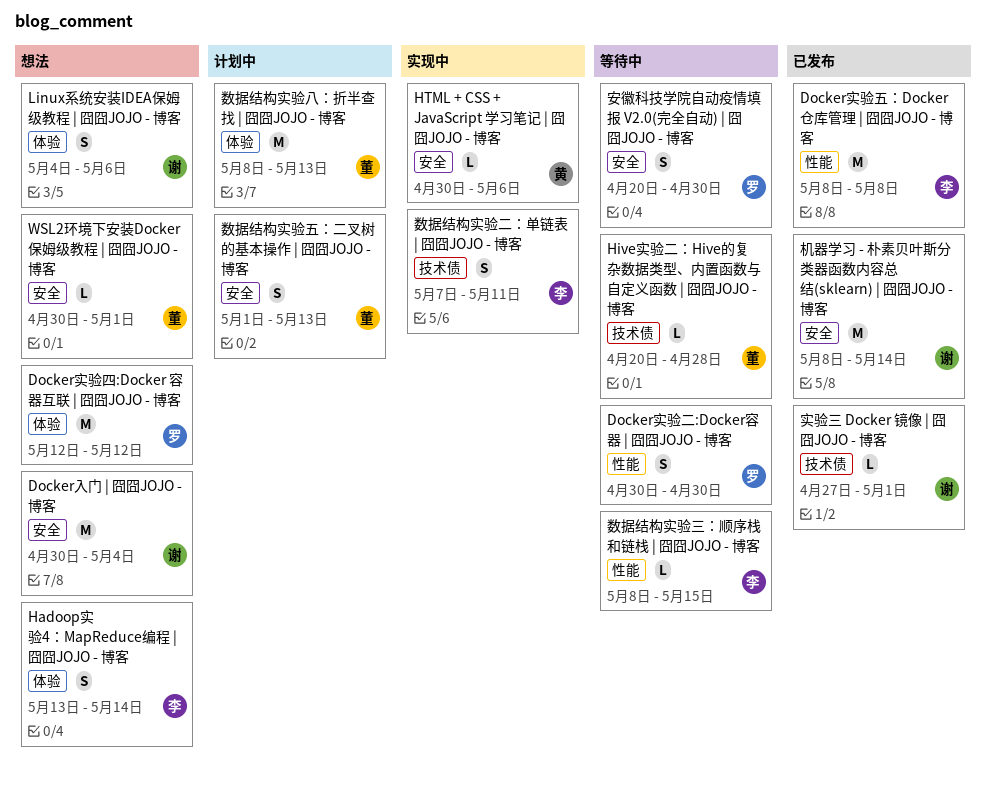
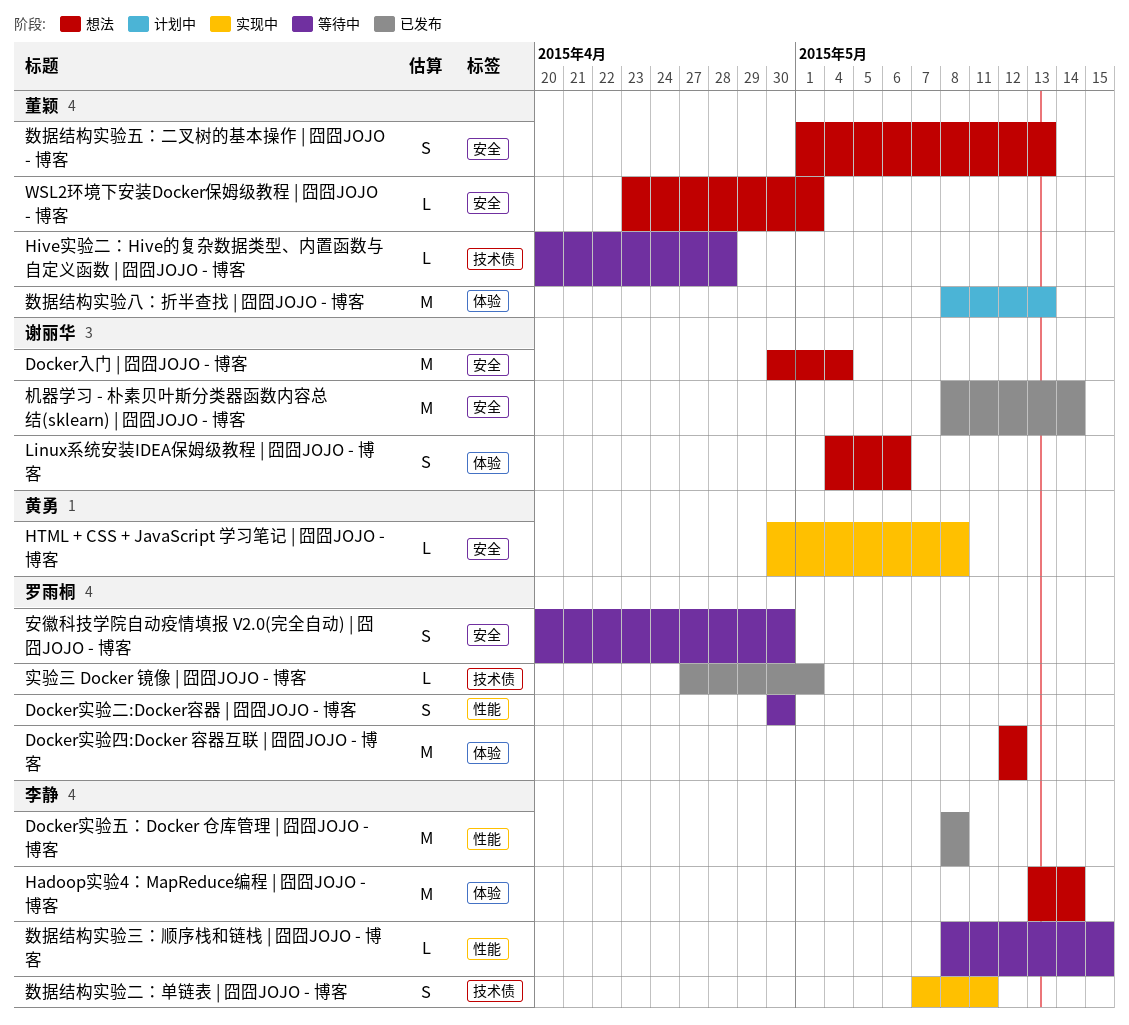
Hadoop实验4：MapReduce编程 | 囧囧JOJO - 博客, estimate: S -> M
HTML + CSS + JavaScript 学习笔记 | 囧囧JOJO - 博客, due: May 6 -> May 8
WSL2环境下安装Docker保姆级教程 | 囧囧JOJO - 博客, start: Apr 30 -> Apr 23
实验三 Docker 镜像 | 囧囧JOJO - 博客, owner: 谢丽华 -> 罗雨桐
数据结构实验五：二叉树的基本操作 | 囧囧JOJO - 博客, status: 计划中 -> 想法

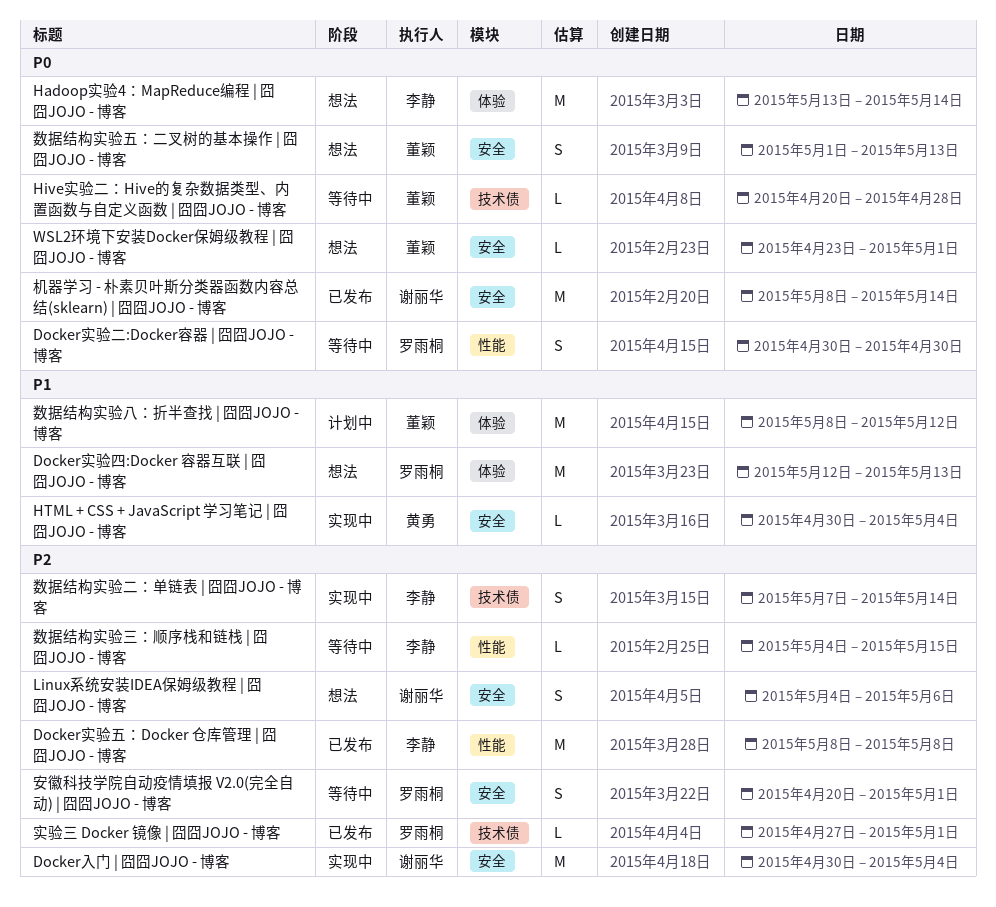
Docker入门 | 囧囧JOJO - 博客, status: 想法 -> 实现中
Docker实验四:Docker 容器互联 | 囧囧JOJO - 博客, due: May 12 -> May 13
HTML + CSS + JavaScript 学习笔记 | 囧囧JOJO - 博客, due: May 8 -> May 4
Linux系统安装IDEA保姆级教程 | 囧囧JOJO - 博客, label: 体验 -> 安全
安徽科技学院自动疫情填报 V2.0(完全自动) | 囧囧JOJO - 博客, due: Apr 30 -> May 1
数据结构实验三：顺序栈和链栈 | 囧囧JOJO - 博客, start: May 8 -> May 4
数据结构实验二：单链表 | 囧囧JOJO - 博客, due: May 11 -> May 14
数据结构实验八：折半查找 | 囧囧JOJO - 博客, due: May 13 -> May 12

